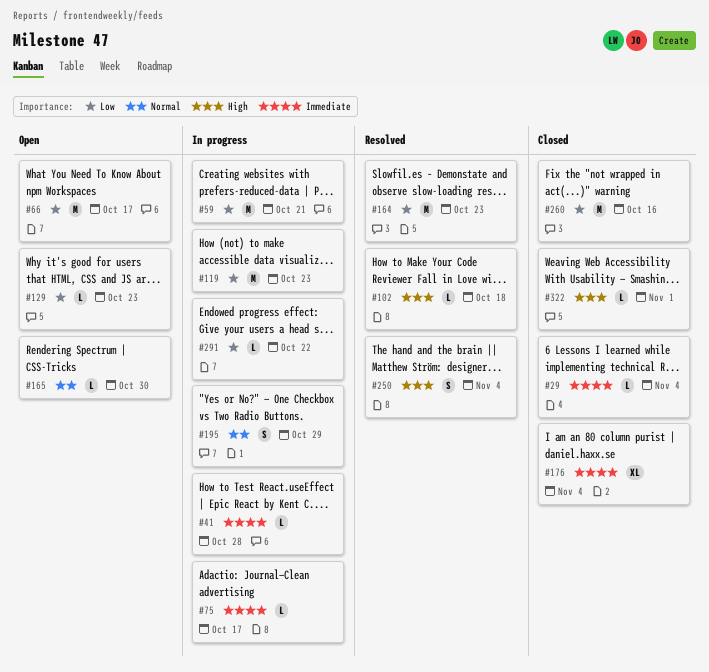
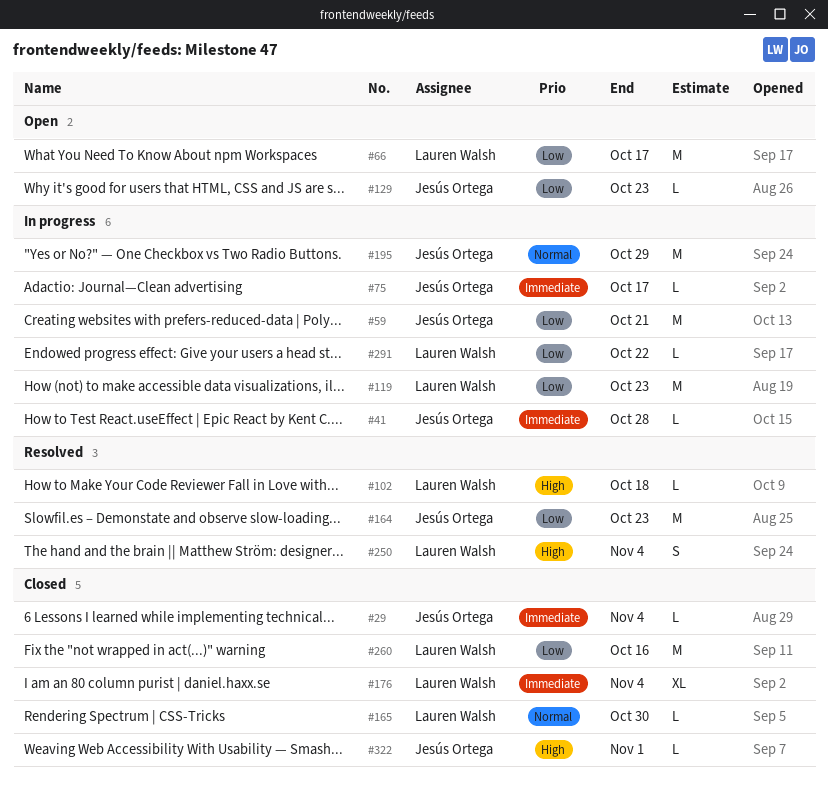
#165, status: Open -> Closed
#195, estimate: S -> M

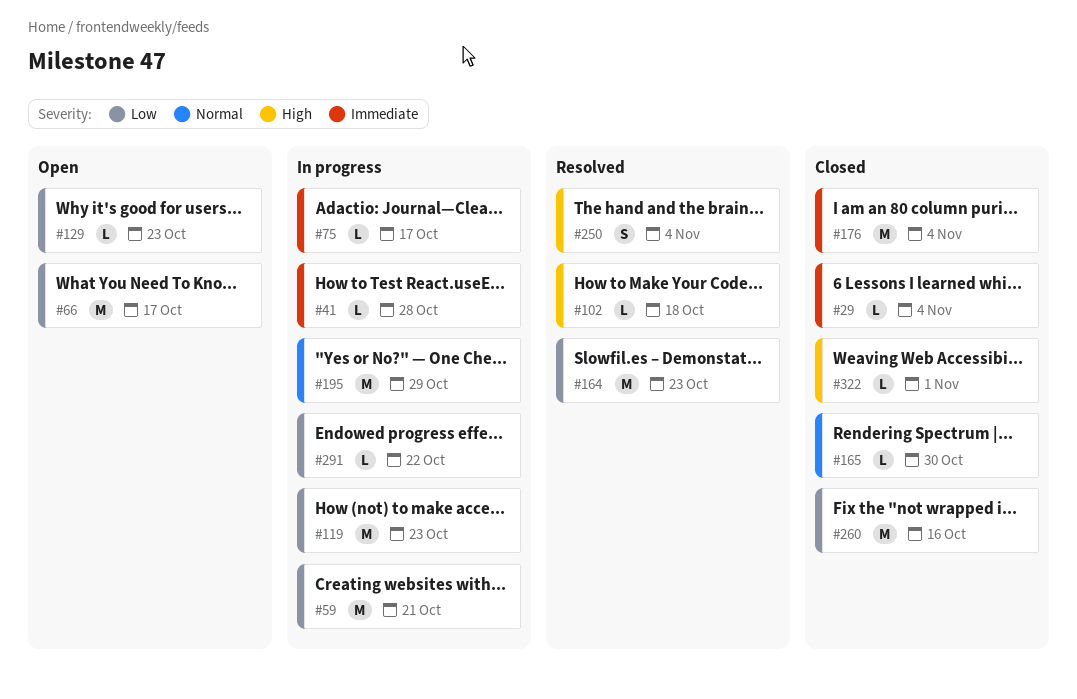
#176, estimate: XL -> M

